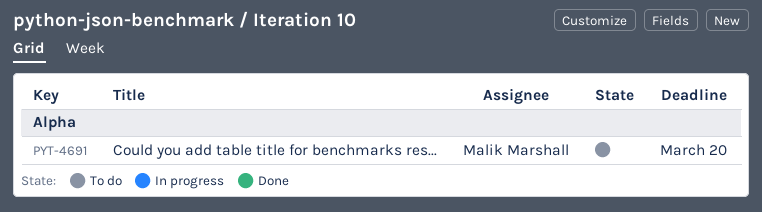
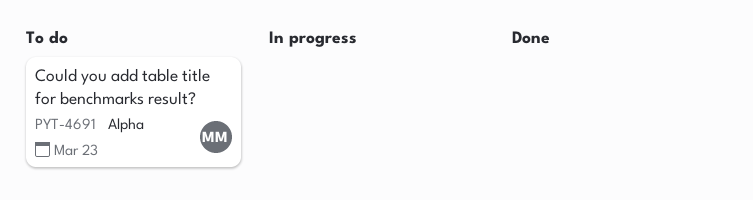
PYT-4691, due: Mar 20 -> Mar 23

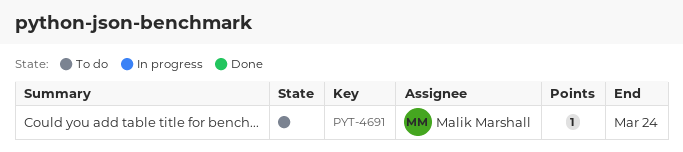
PYT-4691, due: Mar 23 -> Mar 24

